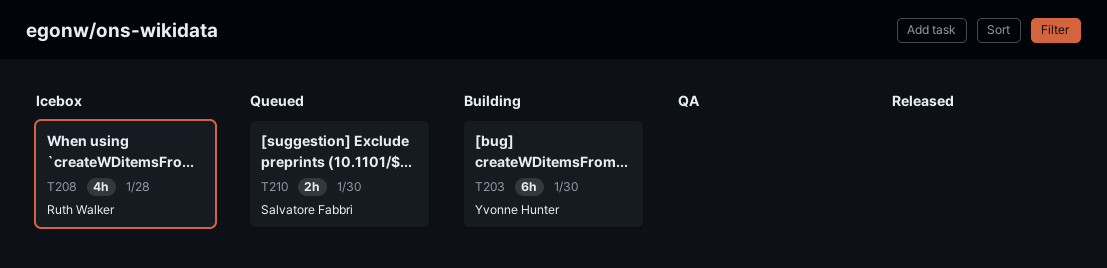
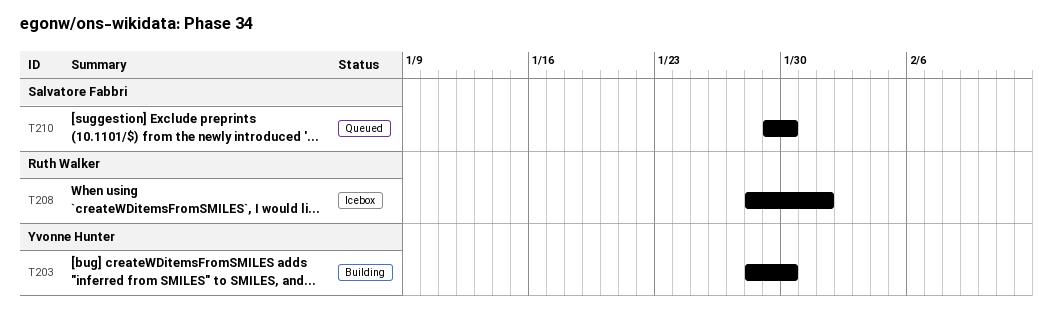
T208, due: Jan 28 -> Feb 1

